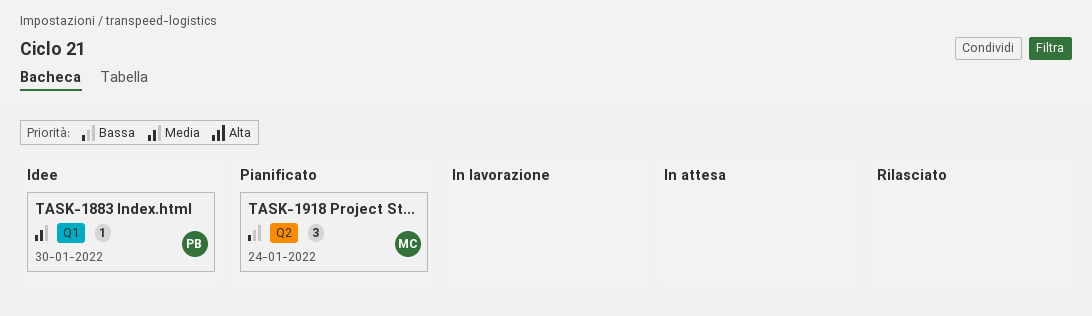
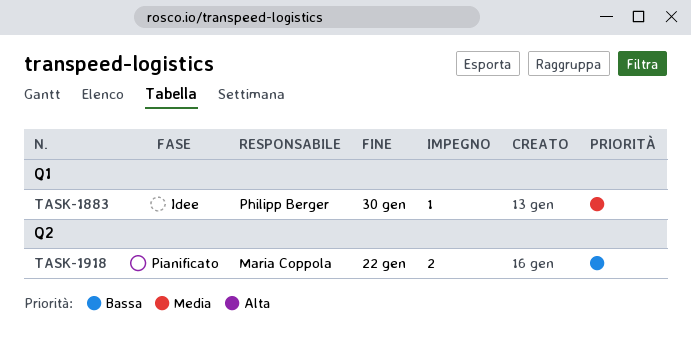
TASK-1918, estimate: 3 -> 2
TASK-1918, due: Jan 24 -> Jan 22

